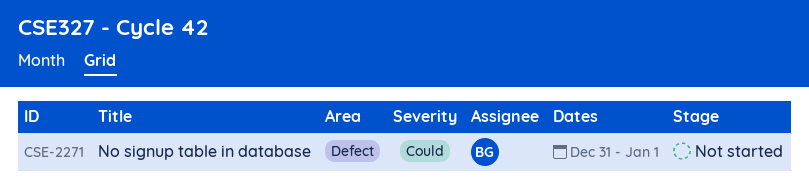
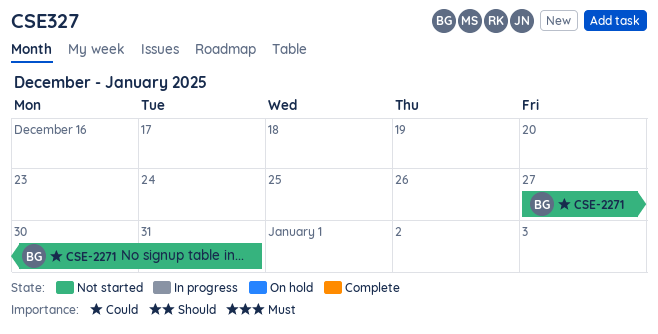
CSE-2271, start: Dec 31 -> Dec 27
CSE-2271, due: Jan 1 -> Dec 31

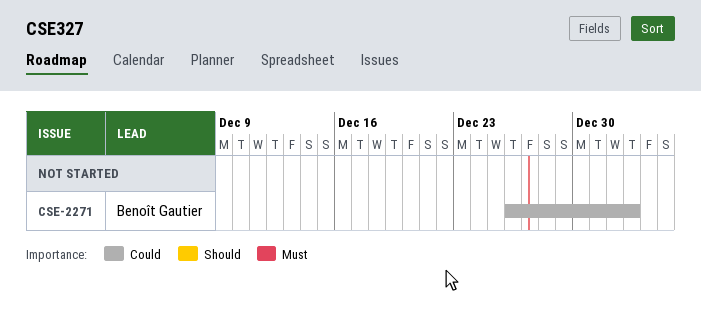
CSE-2271, start: Dec 27 -> Dec 26
CSE-2271, due: Dec 31 -> Jan 2

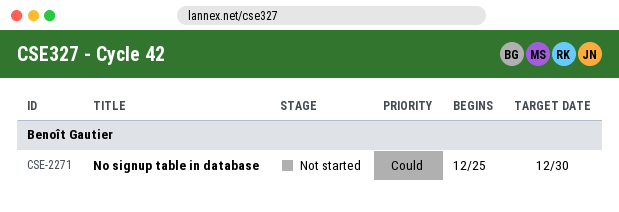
CSE-2271, start: Dec 26 -> Dec 25
CSE-2271, due: Jan 2 -> Dec 30

